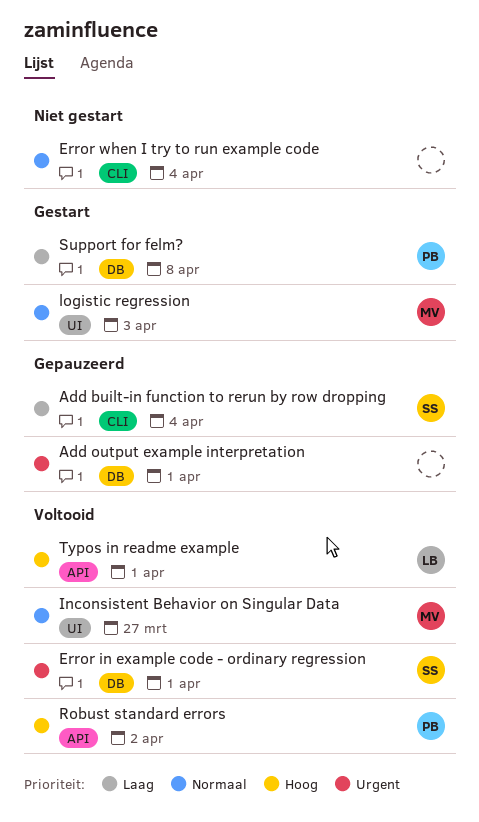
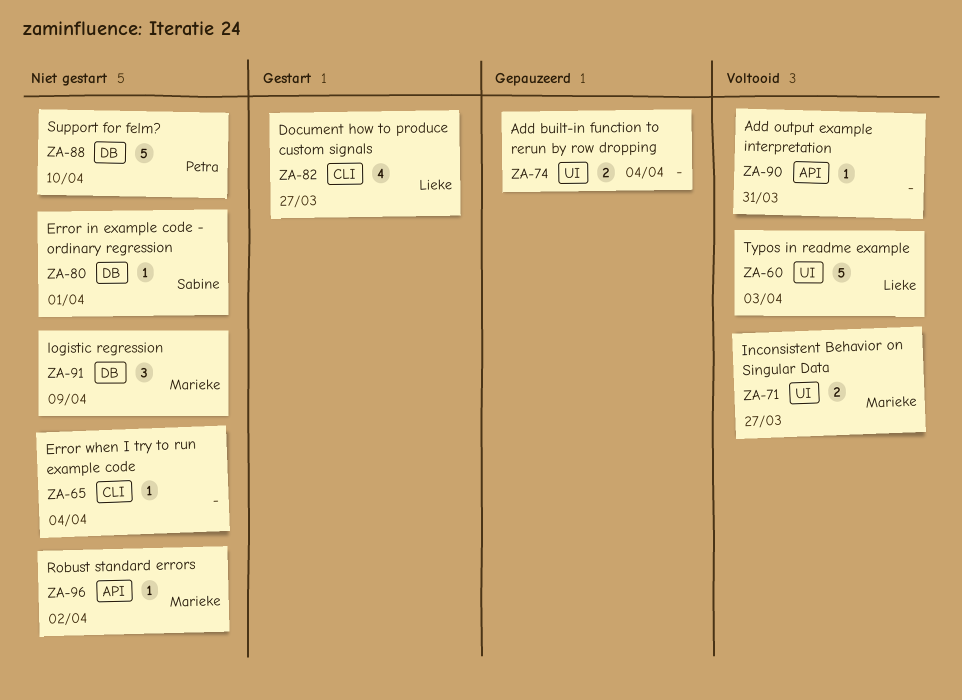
Add built-in function to rerun by row dropping, owner: Sabine -> none
Add built-in function to rerun by row dropping, label: CLI -> UI
Add output example interpretation, status: Gepauzeerd -> Voltooid
Add output example interpretation, label: DB -> API
Add output example interpretation, due: Apr 1 -> Mar 31
Document how to produce custom signals: none -> present
Error in example code - ordinary regression, status: Voltooid -> Niet gestart
logistic regression, status: Gestart -> Niet gestart
logistic regression, label: UI -> DB
logistic regression, due: Apr 3 -> Apr 9
Robust standard errors, status: Voltooid -> Niet gestart
Robust standard errors, owner: Petra -> Marieke
Support for felm?, status: Gestart -> Niet gestart
Support for felm?, due: Apr 8 -> Apr 10
Typos in readme example, label: API -> UI
Typos in readme example, due: Apr 1 -> Apr 3

